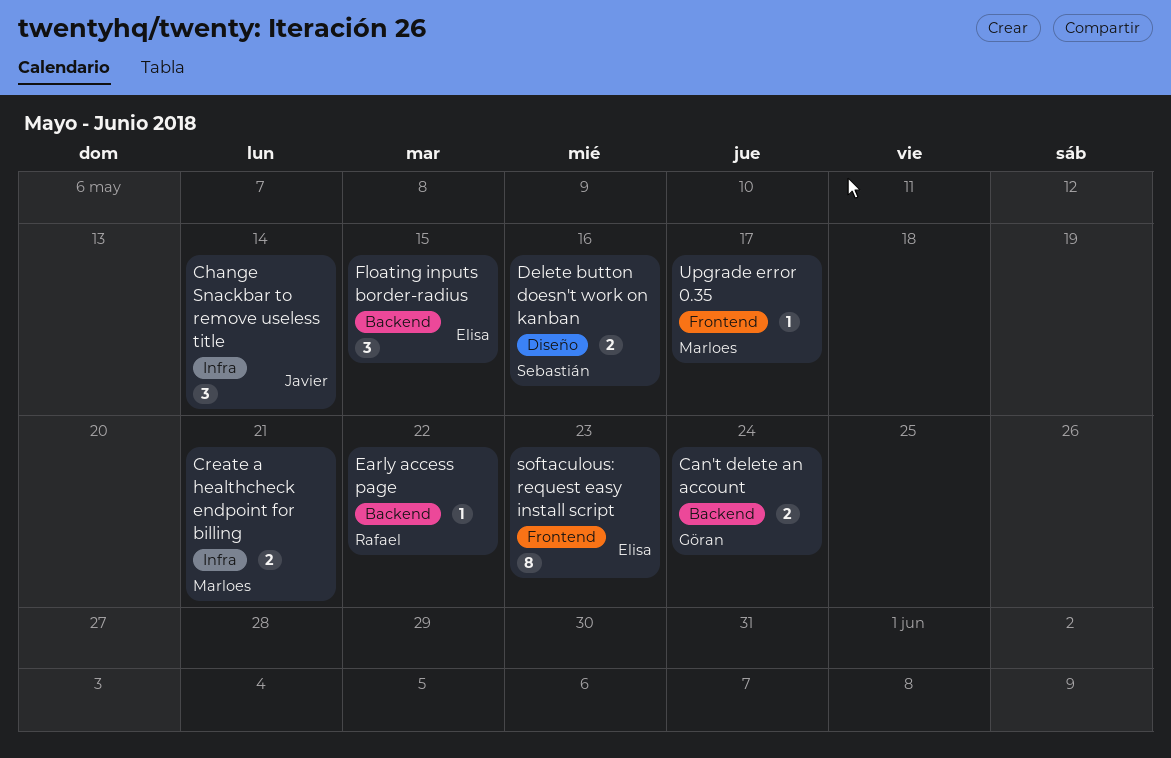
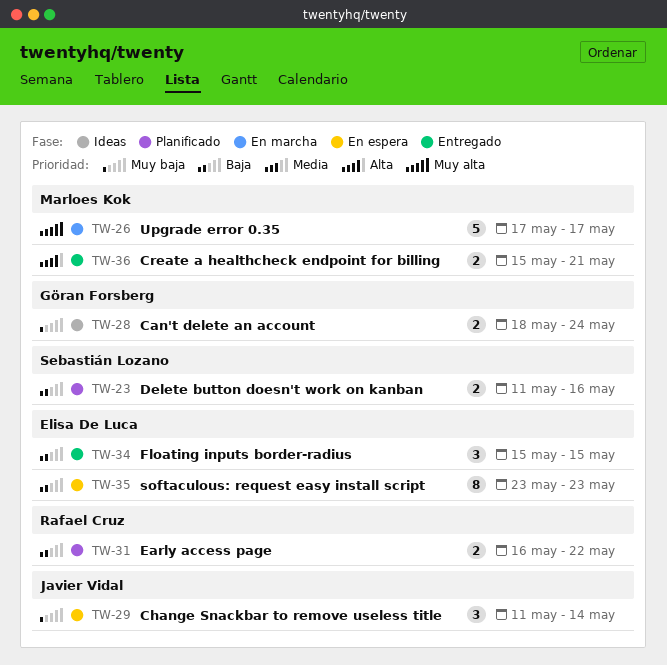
Early access page, estimate: 1 -> 2
Upgrade error 0.35, estimate: 1 -> 5

